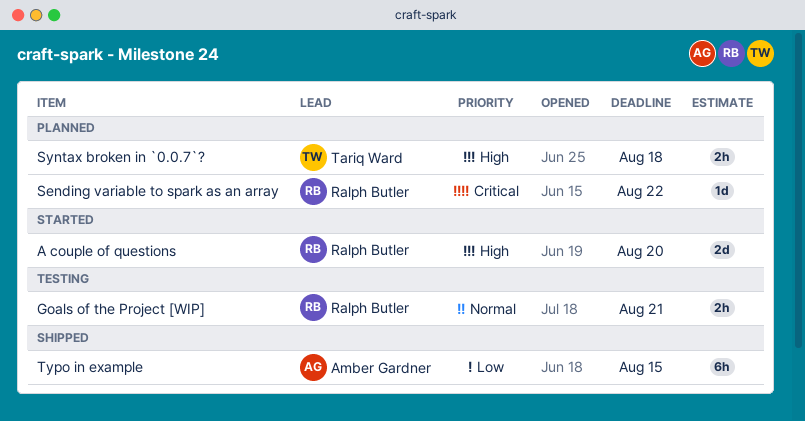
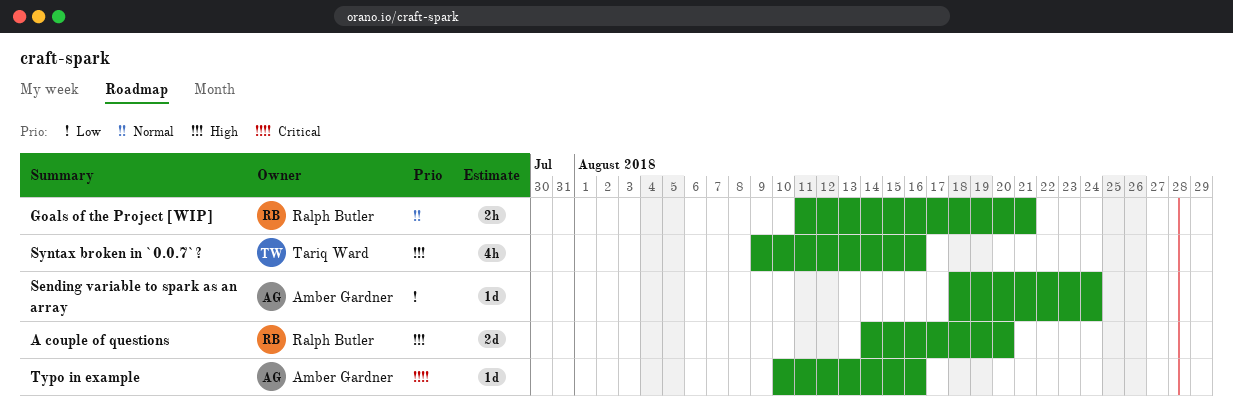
Sending variable to spark as an array, owner: Ralph Butler -> Amber Gardner
Sending variable to spark as an array, priority: Critical -> Low
Sending variable to spark as an array, due: Aug 22 -> Aug 24
Syntax broken in `0.0.7`?, estimate: 2h -> 4h
Syntax broken in `0.0.7`?, due: Aug 18 -> Aug 16
Typo in example, priority: Low -> Critical
Typo in example, estimate: 6h -> 1d
Typo in example, due: Aug 15 -> Aug 16

